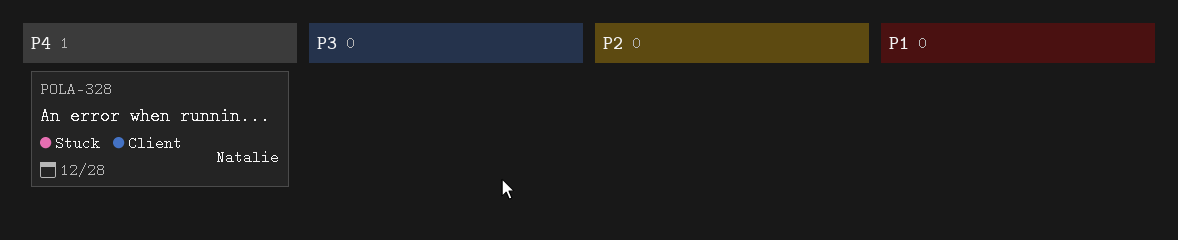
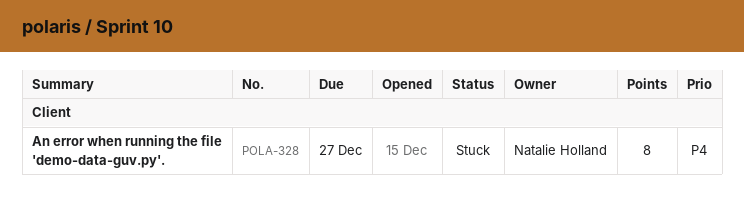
POLA-328, due: Dec 28 -> Dec 27

